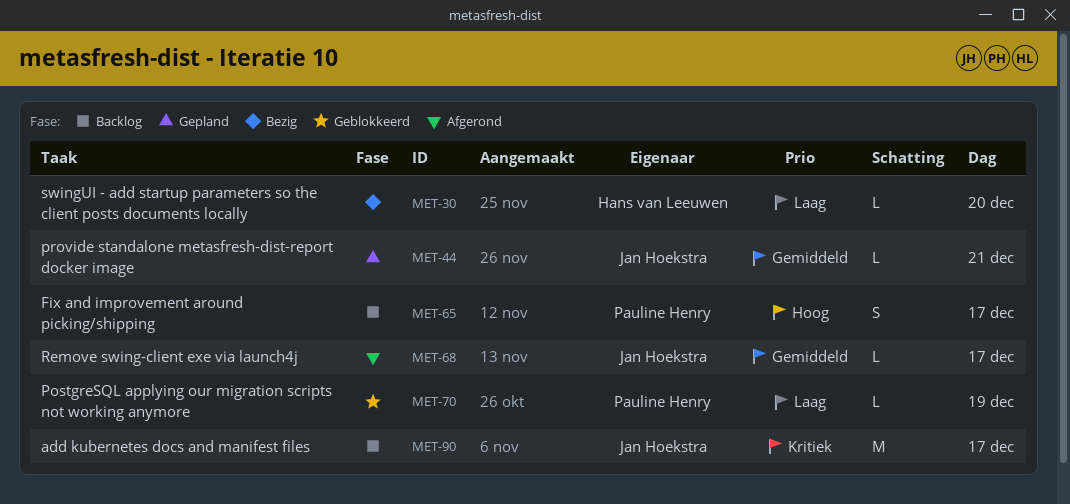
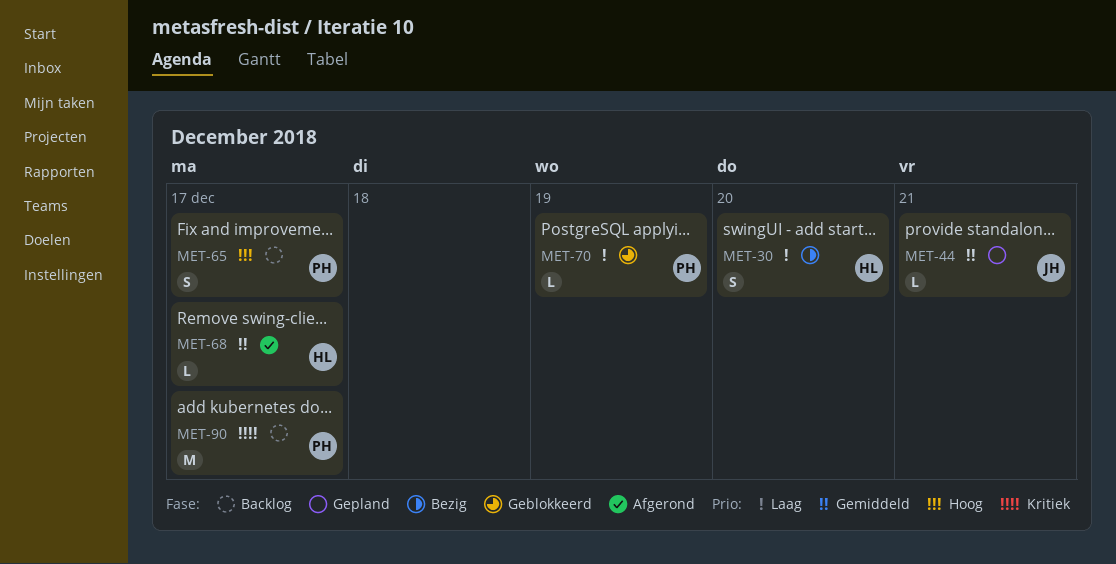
MET-30, estimate: L -> S
MET-68, owner: Jan Hoekstra -> Hans van Leeuwen
MET-90, owner: Jan Hoekstra -> Pauline Henry

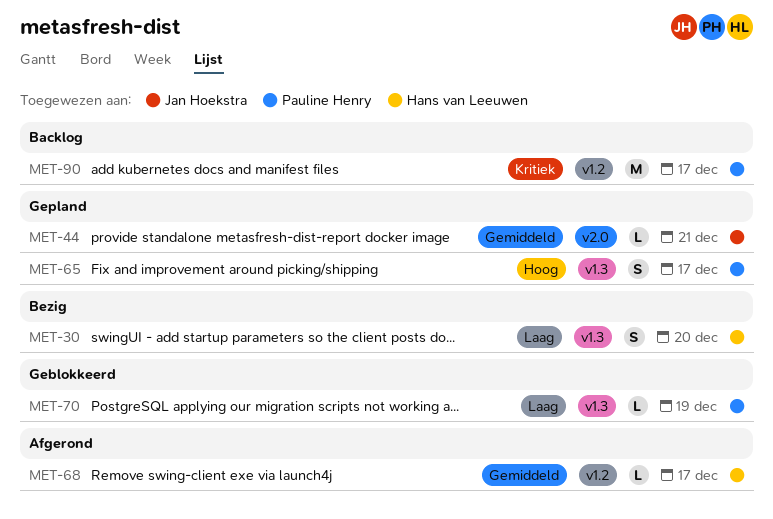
MET-65, status: Backlog -> Gepland

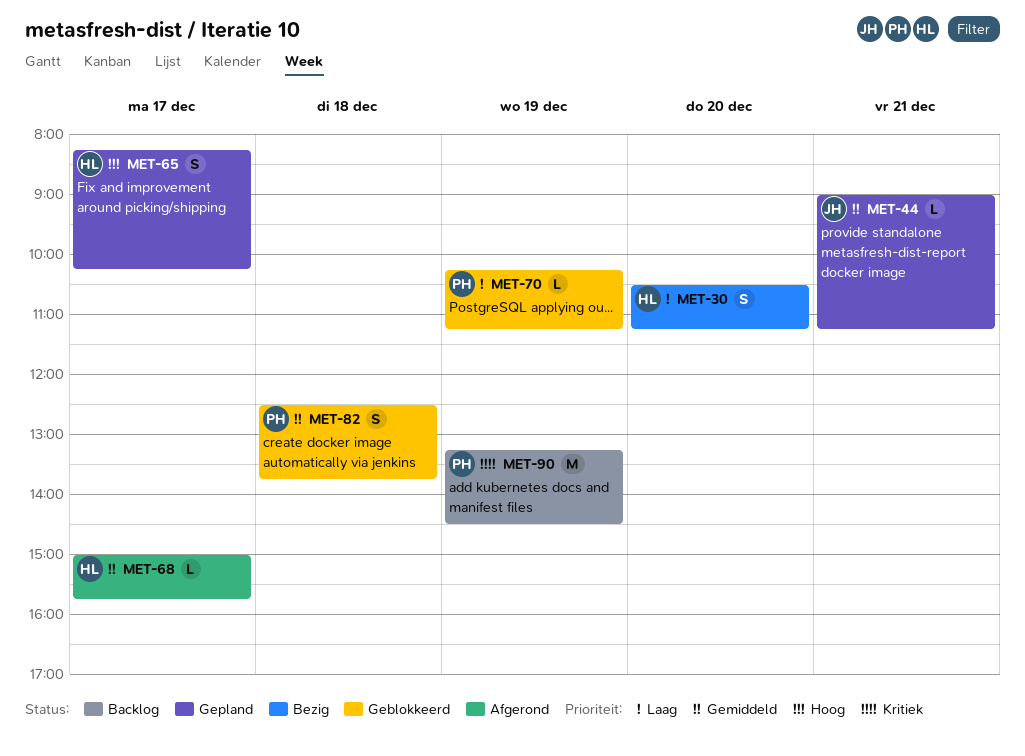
MET-65, owner: Pauline Henry -> Hans van Leeuwen
MET-82: none -> present
MET-90, day: Dec 17 -> Dec 19

